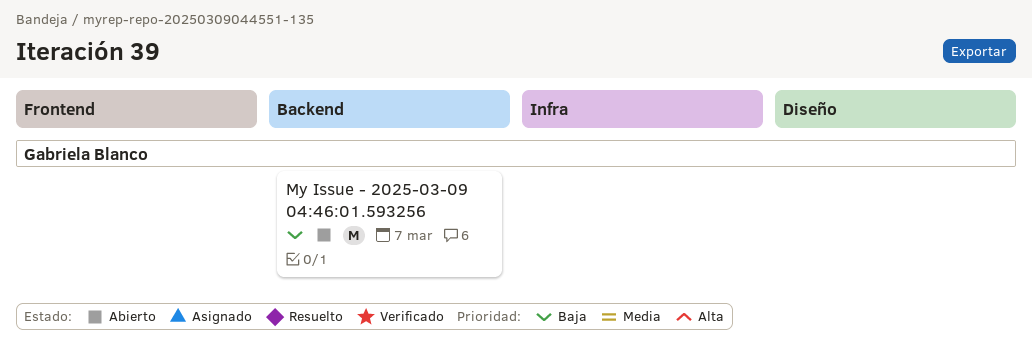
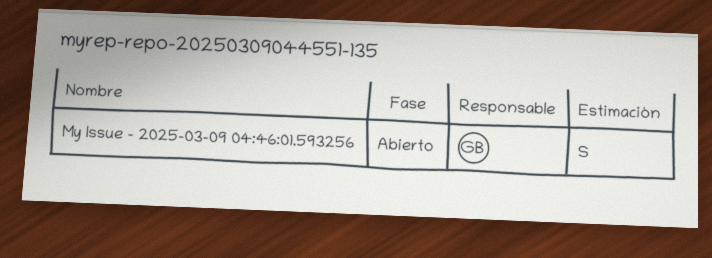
My Issue - 2025-03-09 04:46:01.593256, estimate: M -> S

